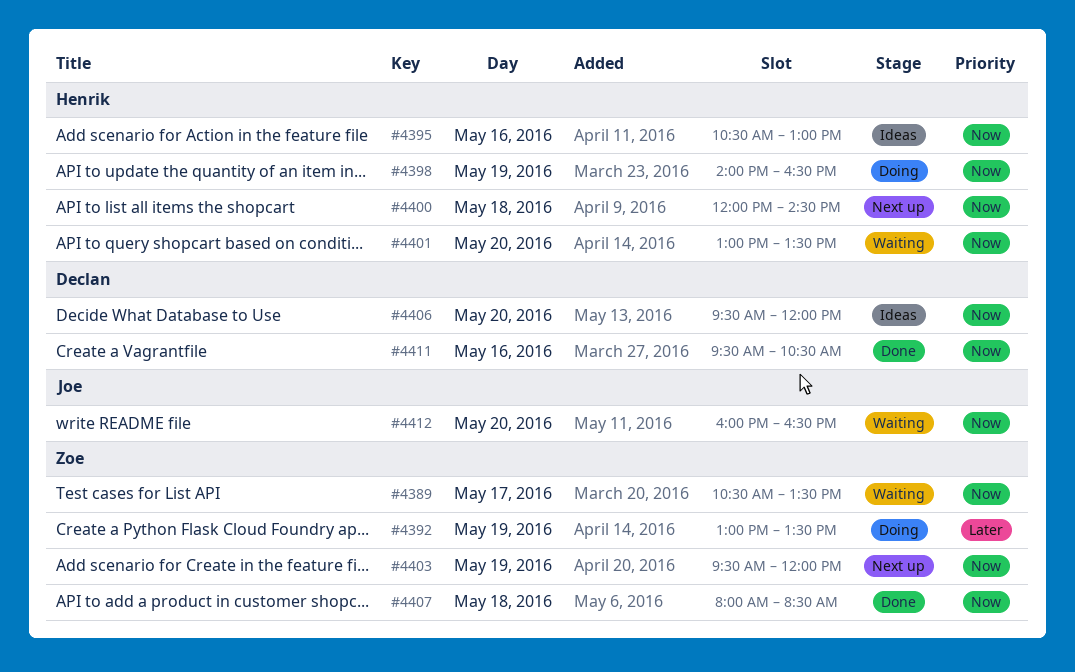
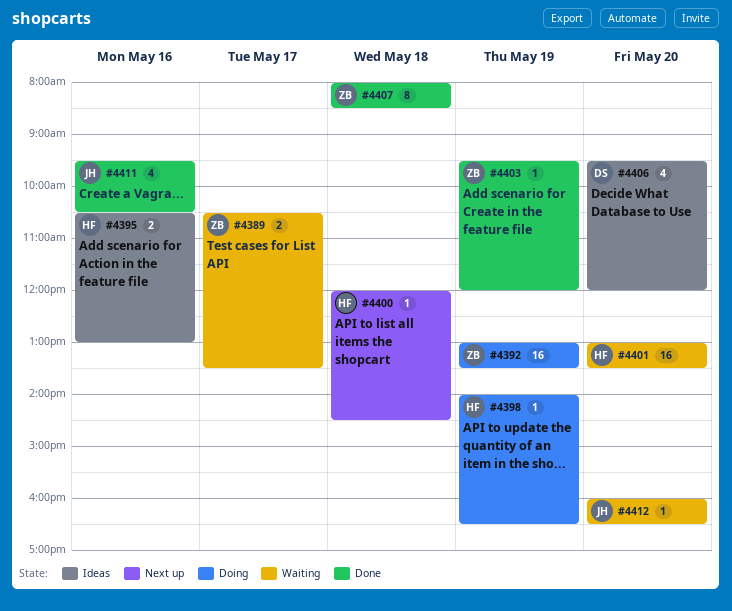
#4403, status: Next up -> Done
#4411, owner: Declan -> Joe

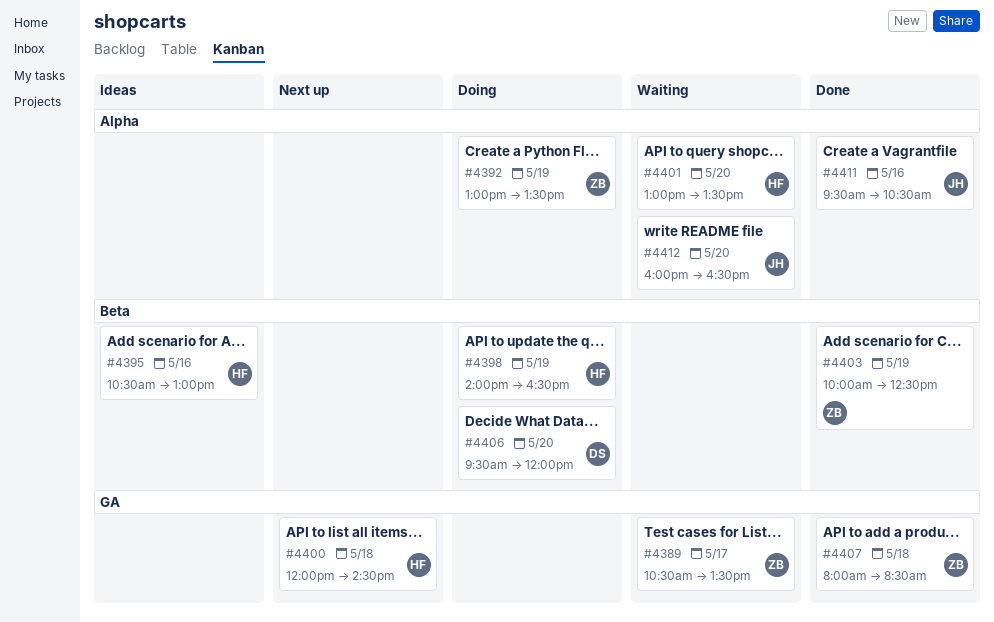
#4403, begins: 09:30 -> 10:00
#4403, ends: 12:00 -> 12:30
#4406, status: Ideas -> Doing

